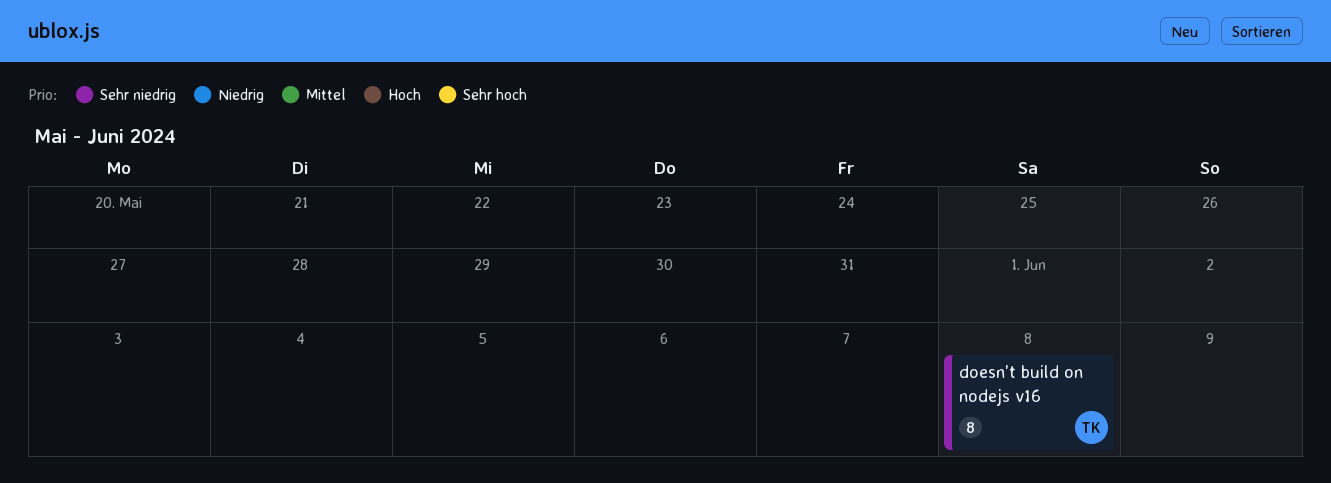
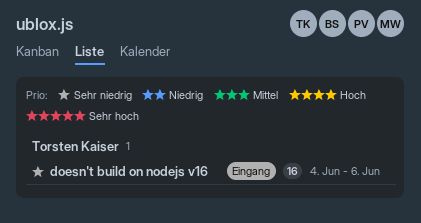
doesn't build on nodejs v16, estimate: 8 -> 16
doesn't build on nodejs v16, due: Jun 8 -> Jun 6

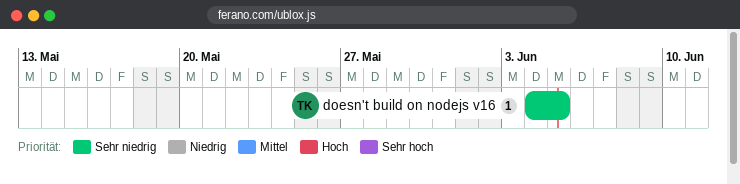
doesn't build on nodejs v16, estimate: 16 -> 1
doesn't build on nodejs v16, due: Jun 6 -> Jun 5

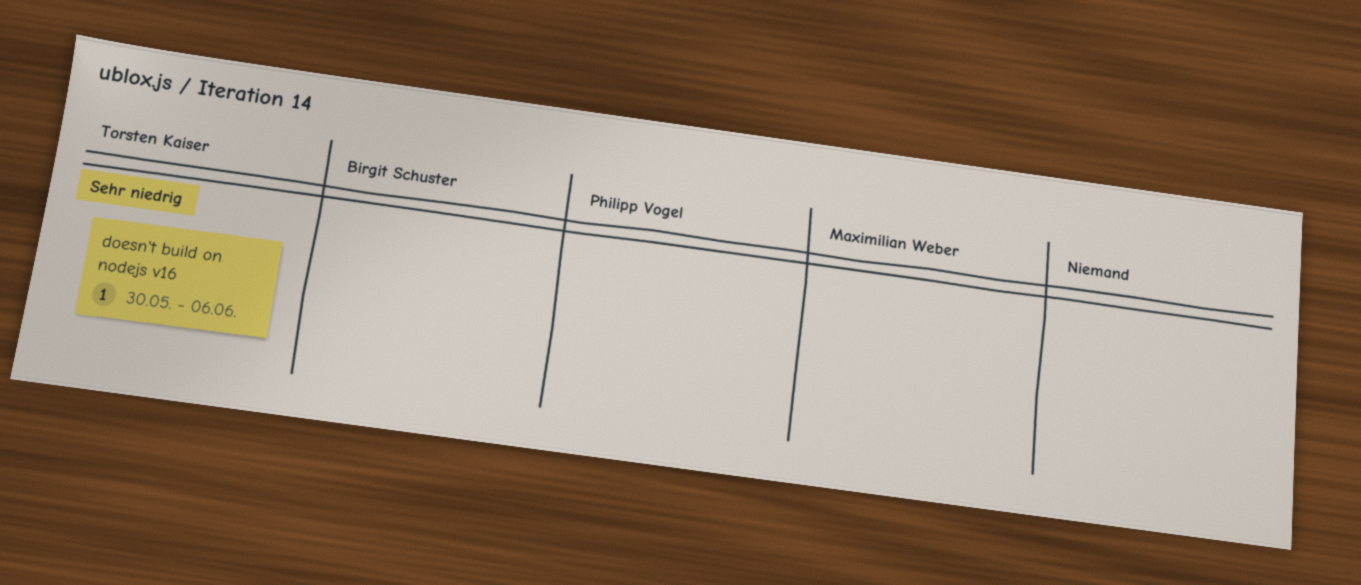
doesn't build on nodejs v16, start: Jun 4 -> May 30
doesn't build on nodejs v16, due: Jun 5 -> Jun 6

